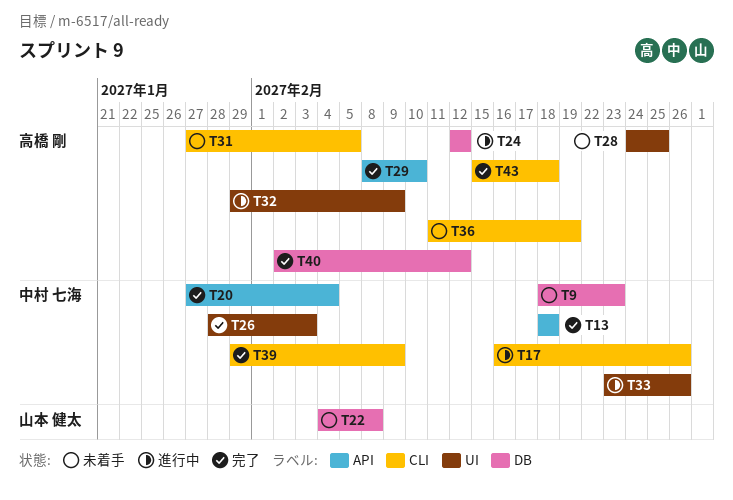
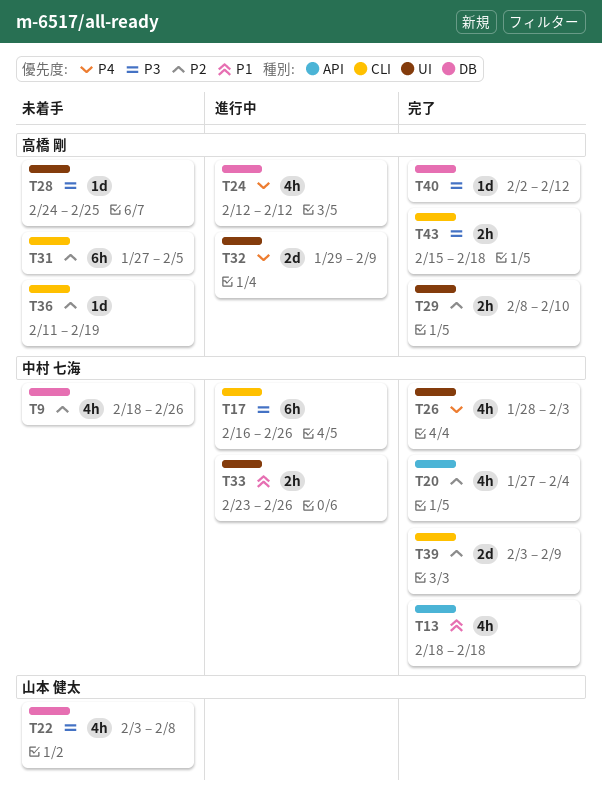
T9, due: Feb 23 -> Feb 26
T22, start: Feb 4 -> Feb 3
T29, label: API -> UI
T39, start: Jan 29 -> Feb 3

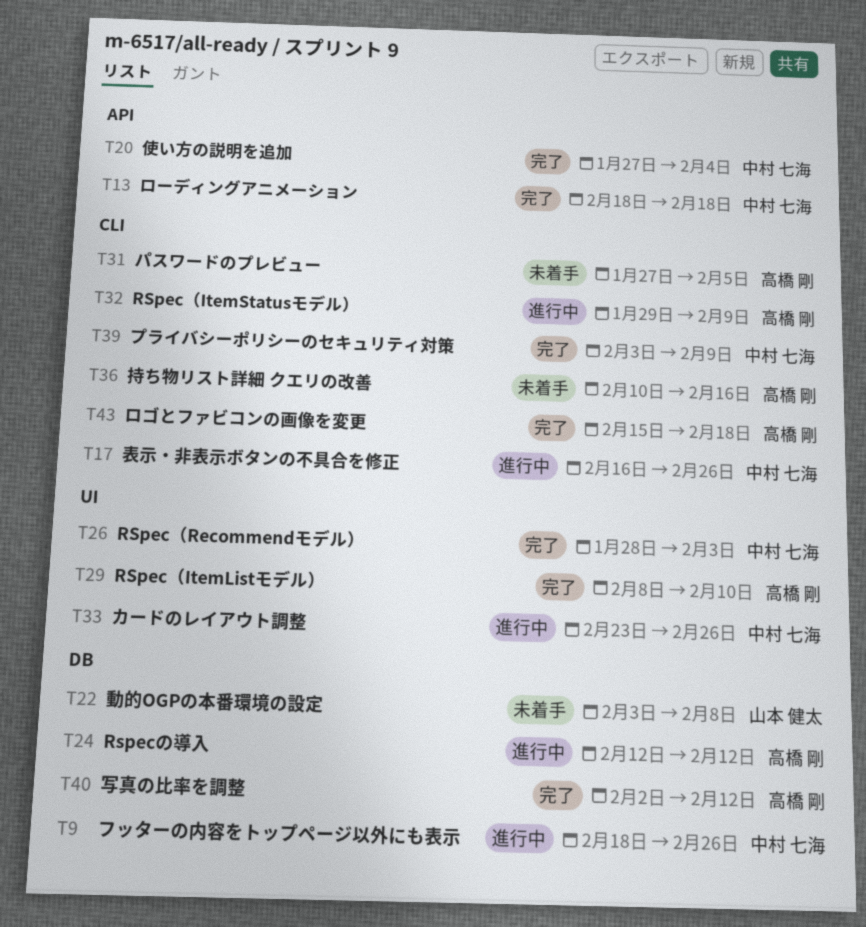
T9, status: 未着手 -> 進行中
T28: present -> none
T32, label: UI -> CLI
T36, start: Feb 11 -> Feb 10
T36, due: Feb 19 -> Feb 16

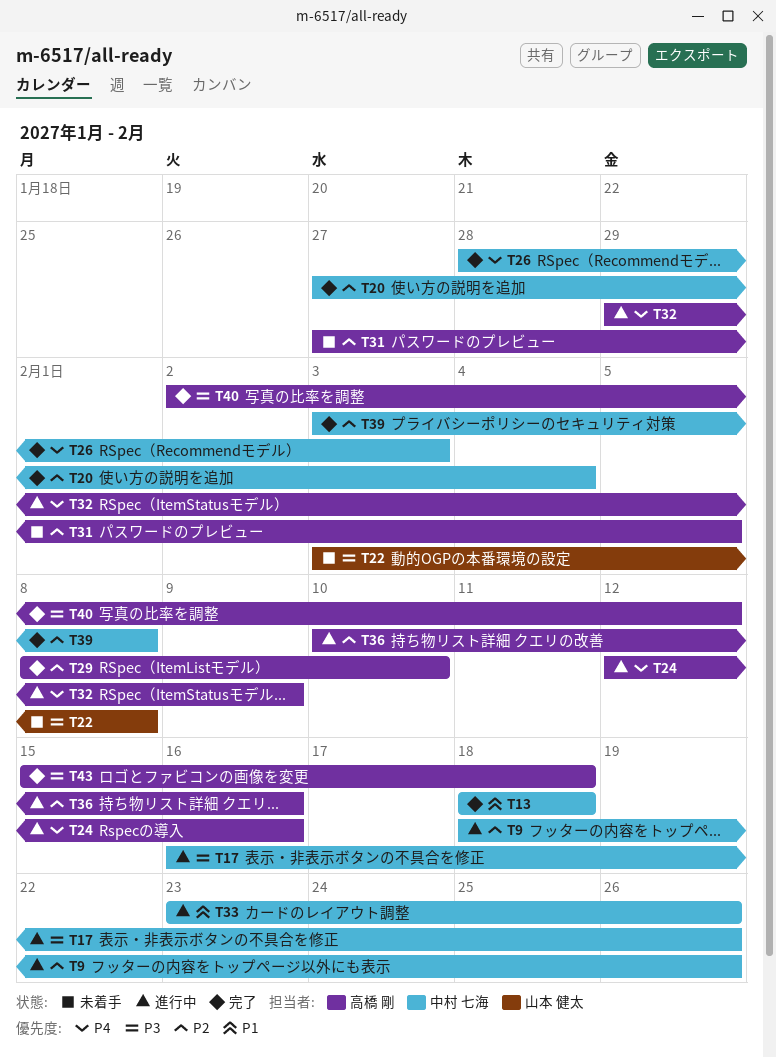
T24, due: Feb 12 -> Feb 16
T36, status: 未着手 -> 進行中
T39, due: Feb 9 -> Feb 8

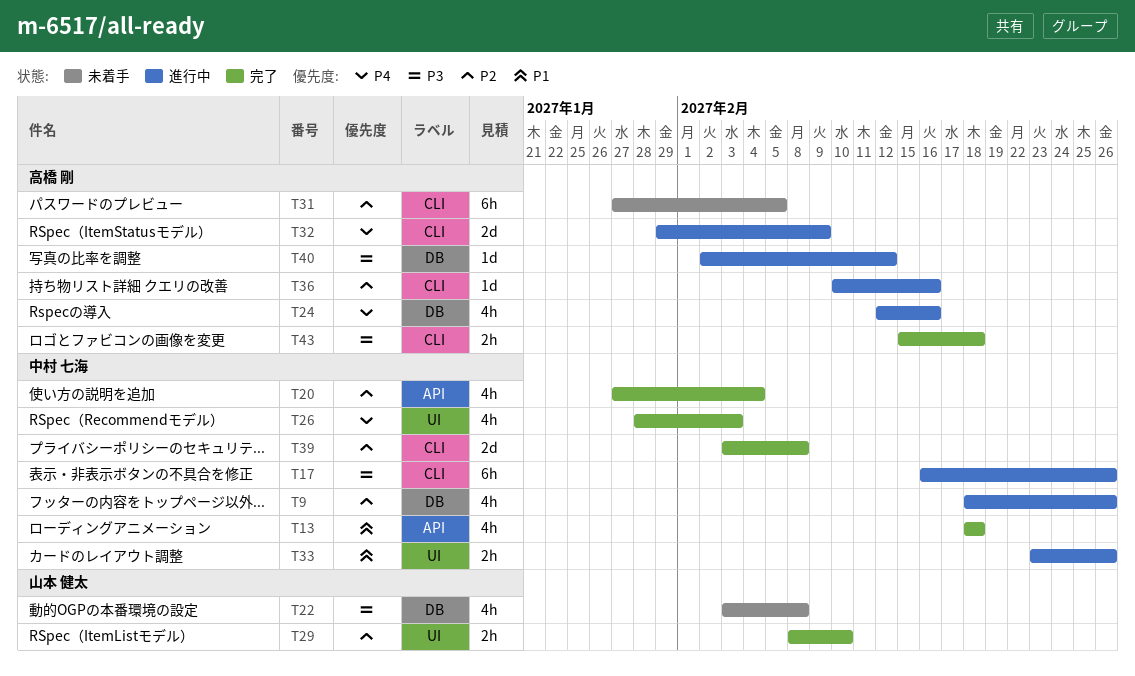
T29, owner: 高橋 剛 -> 山本 健太
T40, status: 完了 -> 進行中

